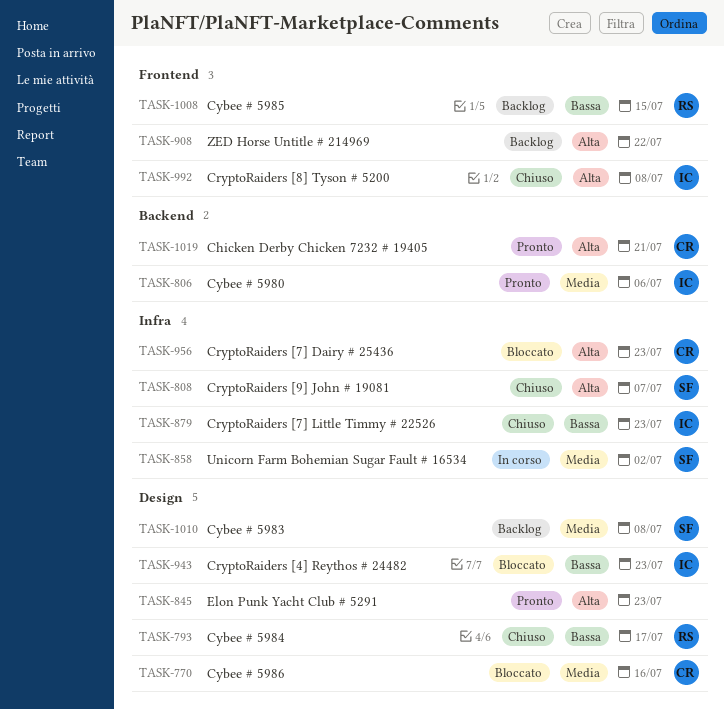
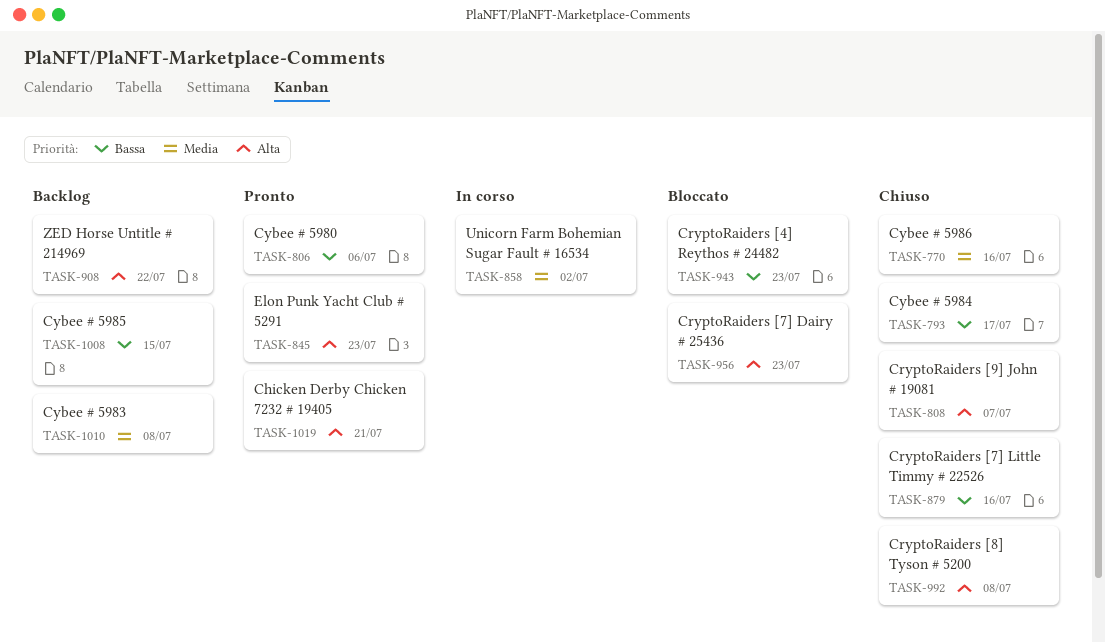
TASK-770, status: Bloccato -> Chiuso
TASK-806, priority: Media -> Bassa
TASK-879, due: Jul 23 -> Jul 16

